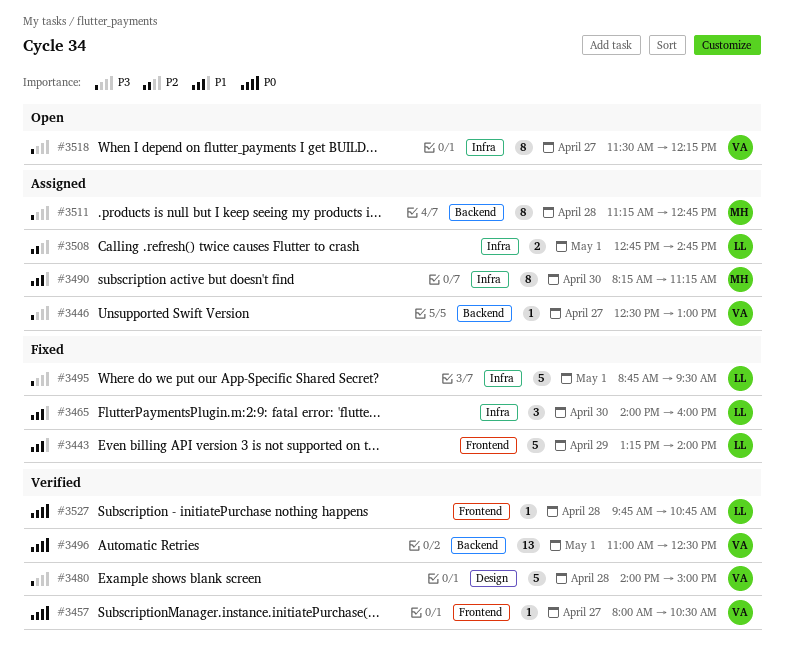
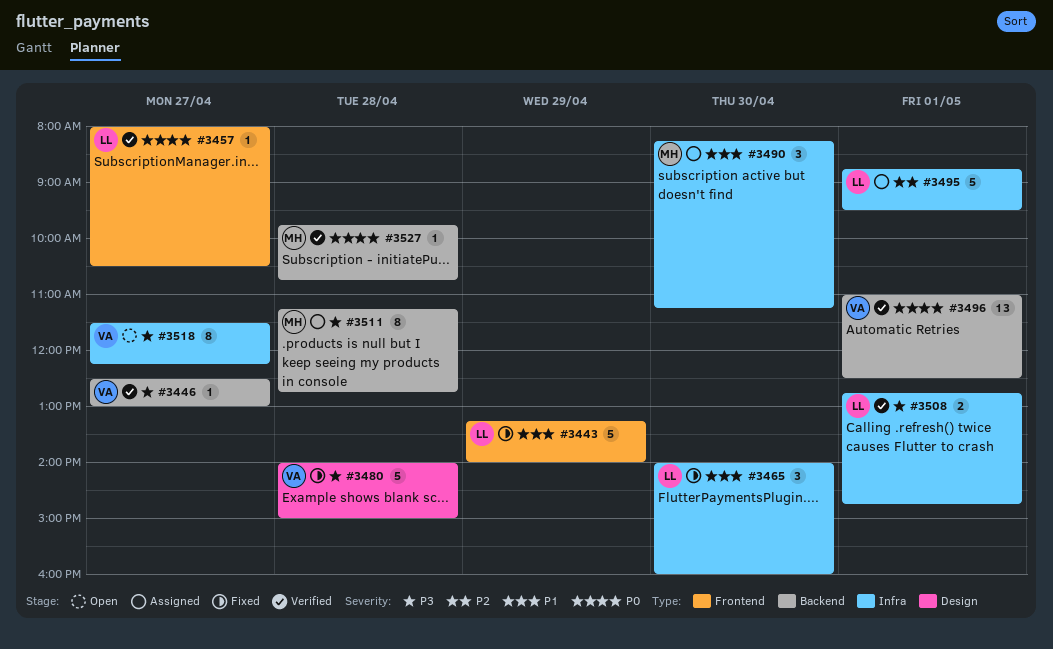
#3446, status: Assigned -> Verified
#3457, owner: VA -> LL
#3480, status: Verified -> Fixed
#3490, estimate: 8 -> 3
#3495, status: Fixed -> Assigned
#3495, priority: P3 -> P2
#3508, status: Assigned -> Verified
#3508, priority: P2 -> P3
#3527, owner: LL -> MH
#3527, label: Frontend -> Backend

